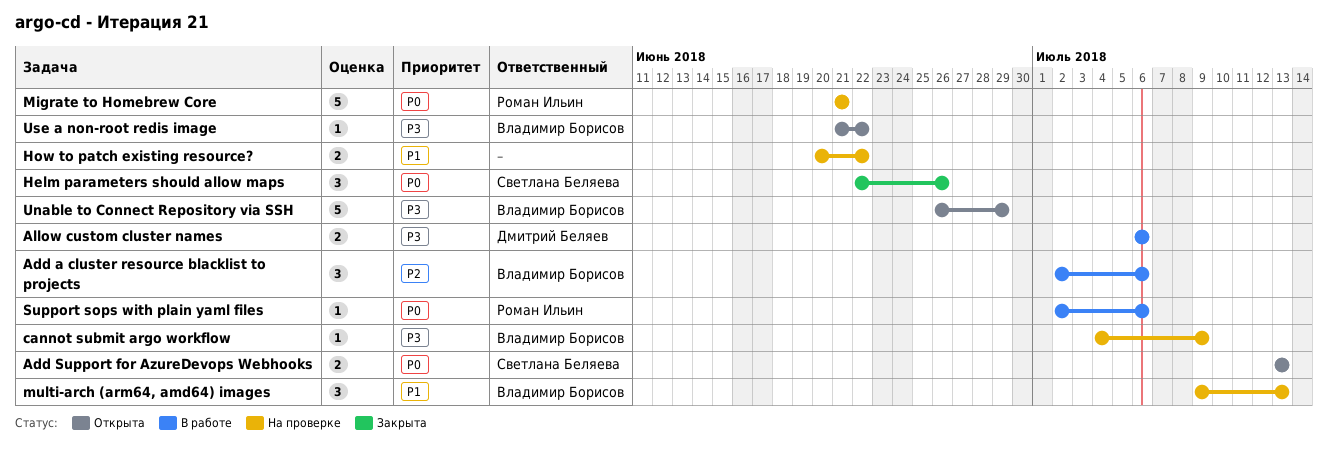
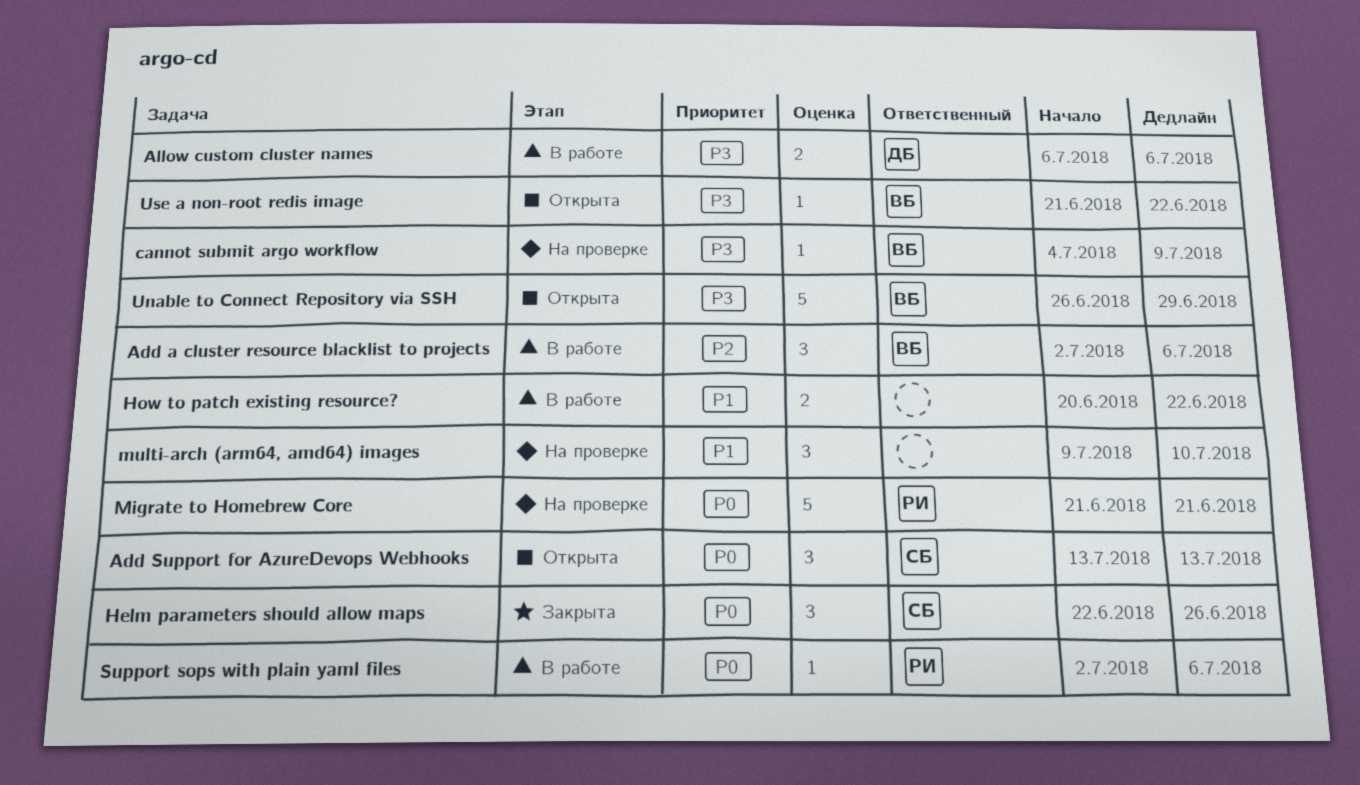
Add Support for AzureDevops Webhooks, estimate: 2 -> 3
How to patch existing resource?, status: На проверке -> В работе
multi-arch (arm64, amd64) images, owner: Владимир Борисов -> none
multi-arch (arm64, amd64) images, due: Jul 13 -> Jul 10

